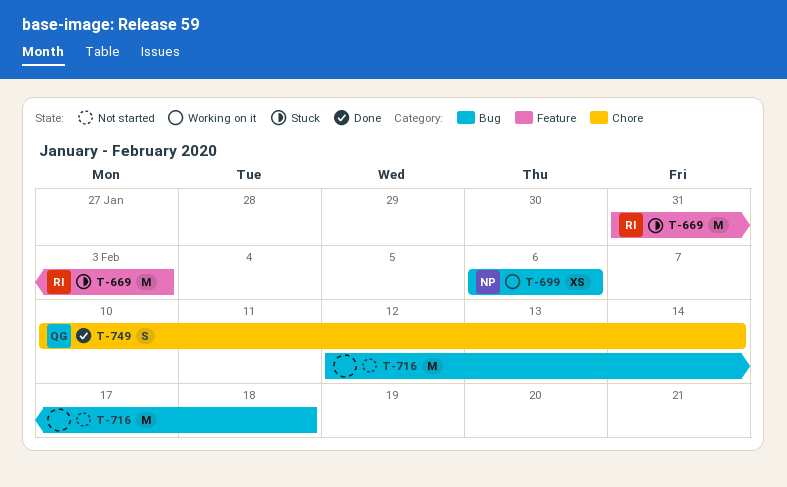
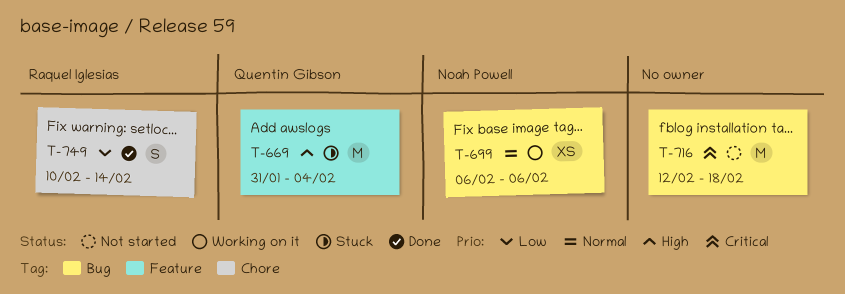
T-669, owner: Raquel Iglesias -> Quentin Gibson
T-669, due: Feb 3 -> Feb 4
T-749, owner: Quentin Gibson -> Raquel Iglesias

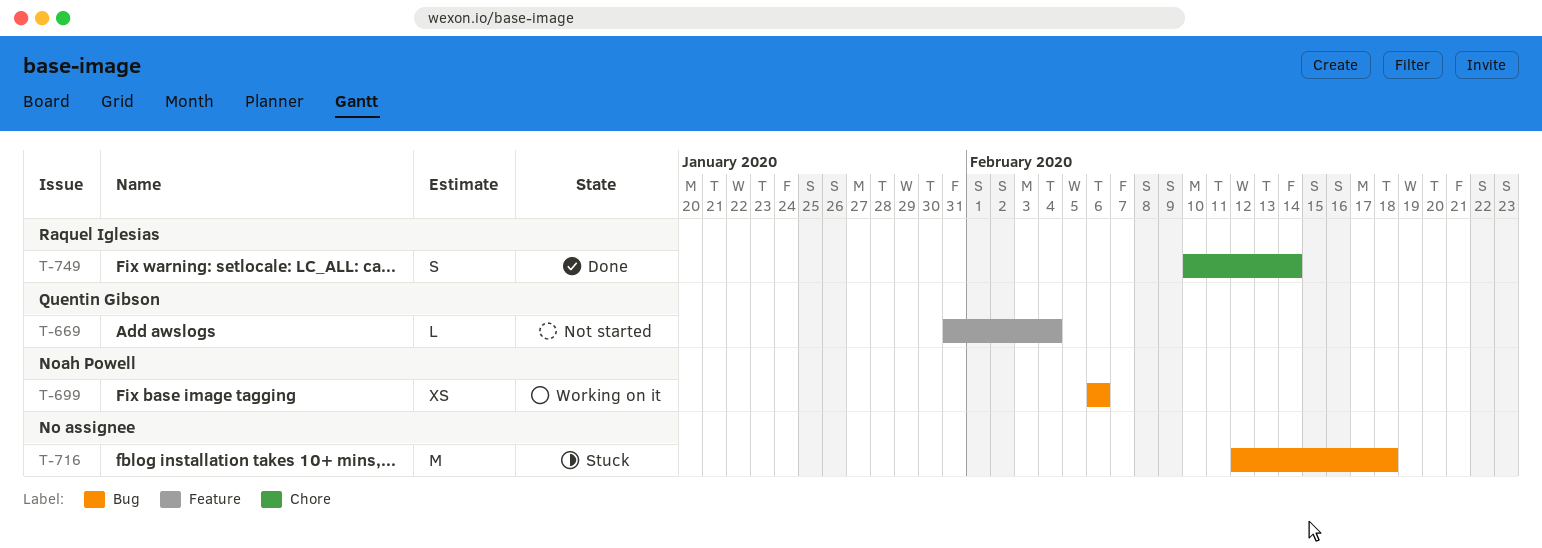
T-669, status: Stuck -> Not started
T-669, estimate: M -> L
T-716, status: Not started -> Stuck

